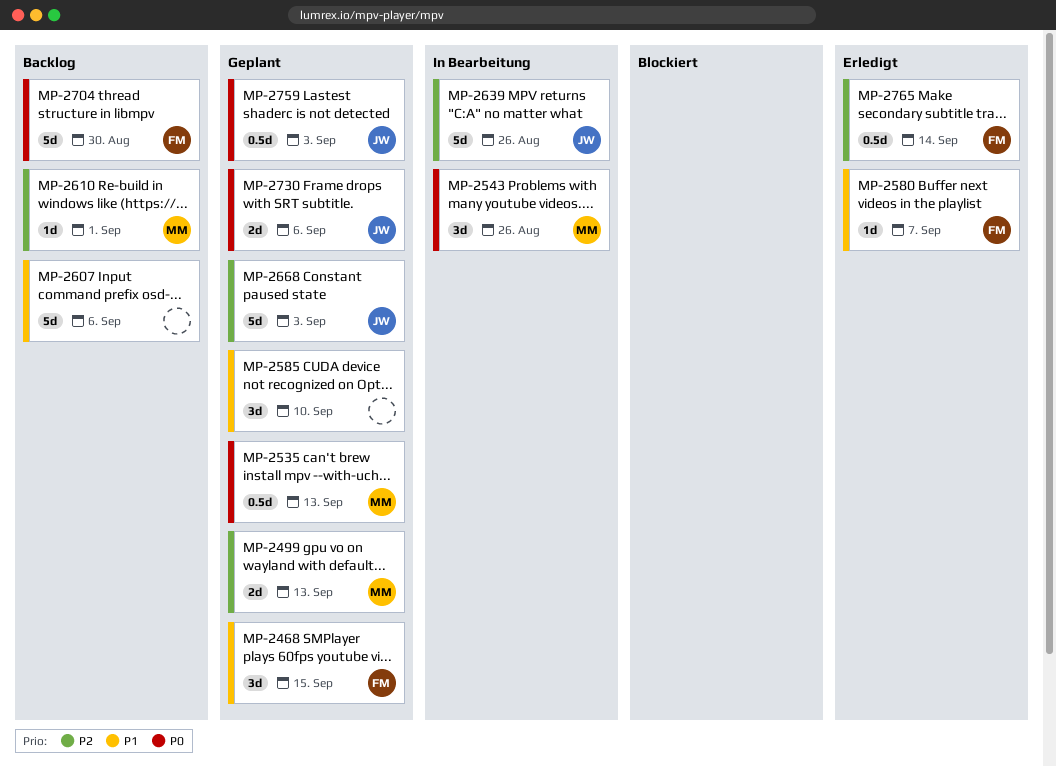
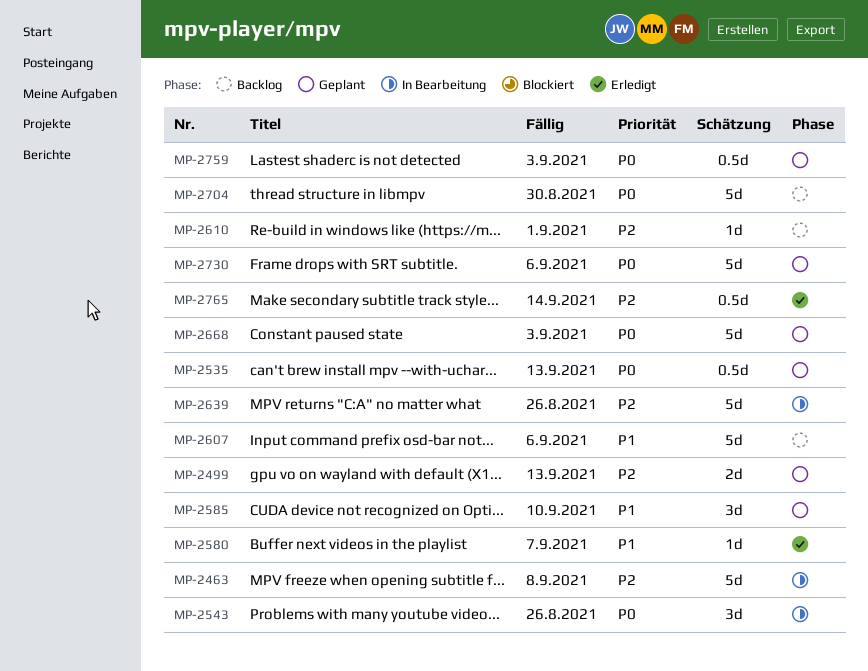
MP-2463: none -> present
MP-2468: present -> none
MP-2668, priority: P2 -> P0
MP-2730, estimate: 2d -> 5d

